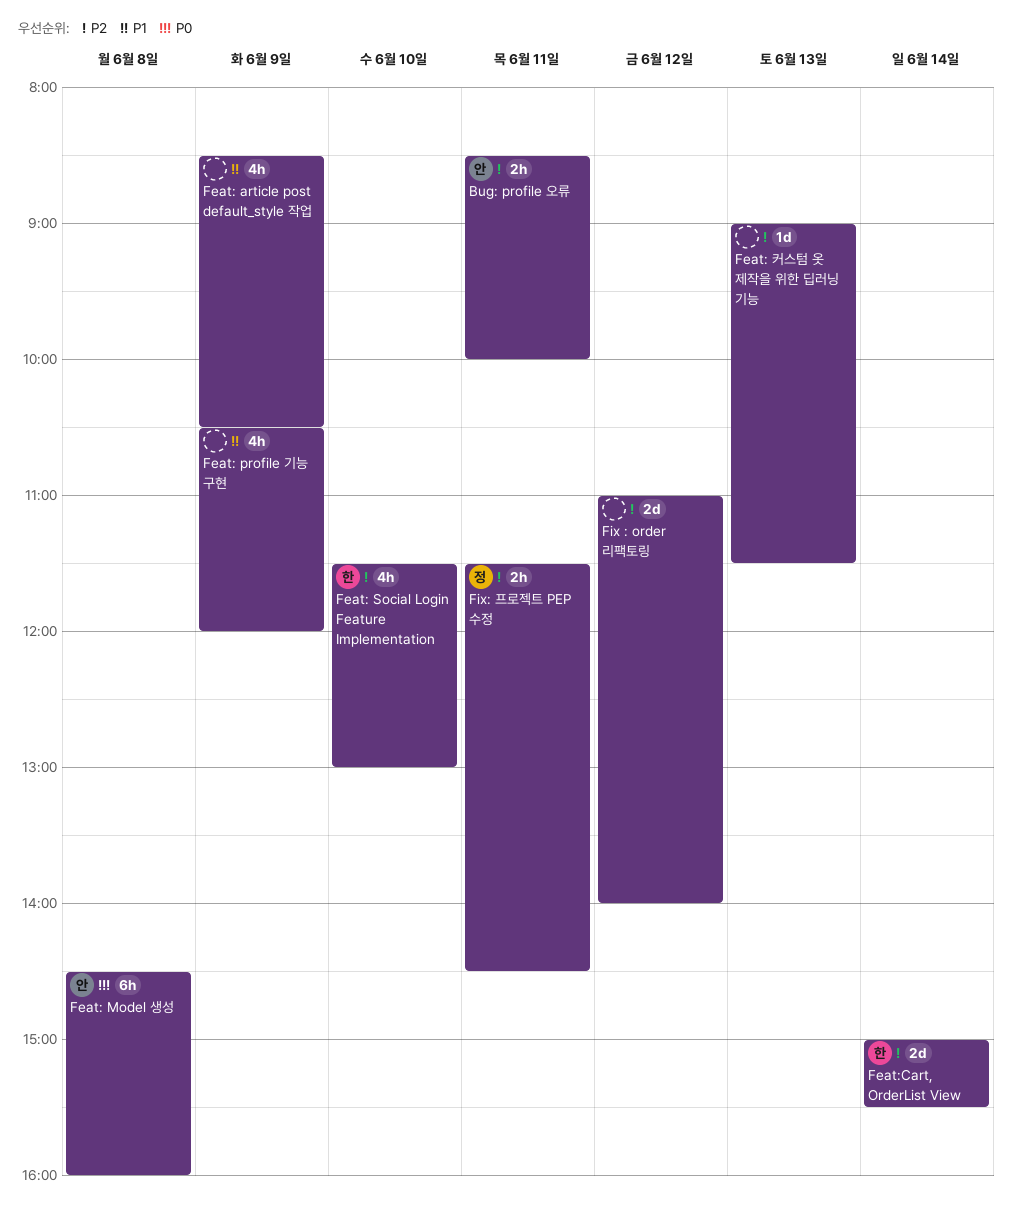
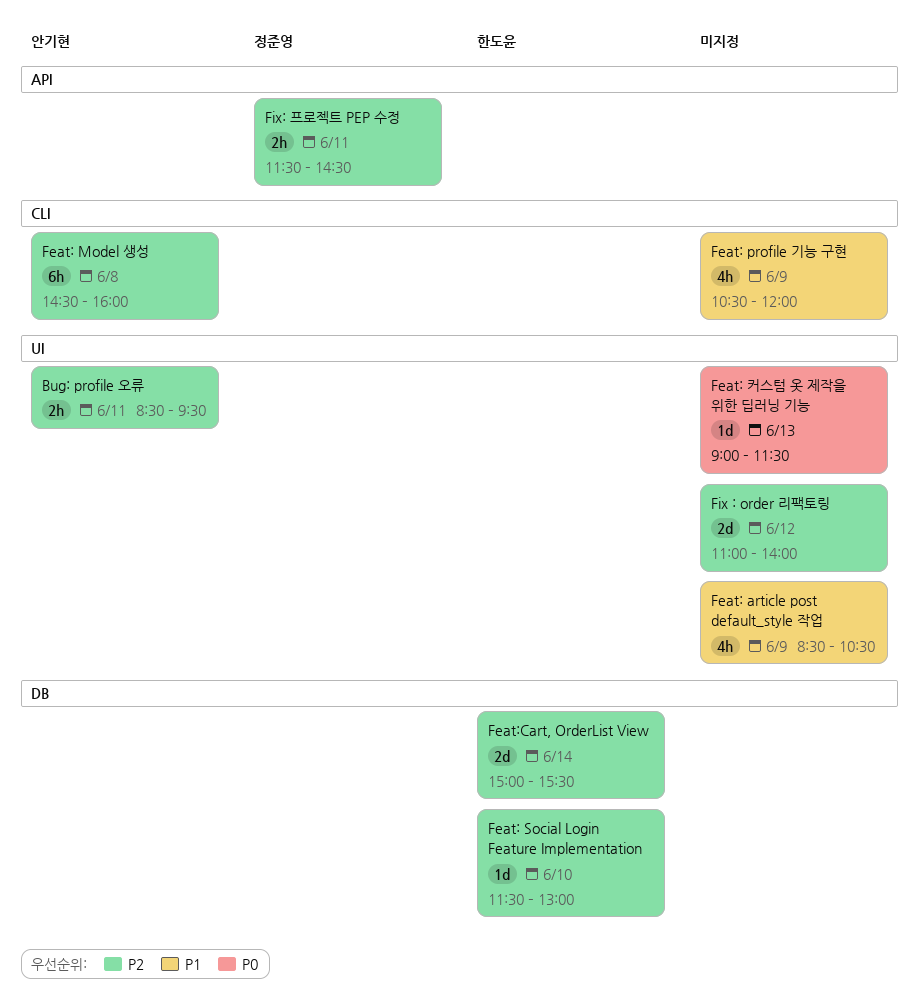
Bug: profile 오류, ends: 10:00 -> 09:30
Feat: Model 생성, priority: P0 -> P2
Feat: Social Login Feature Implementation, estimate: 4h -> 1d
Feat: 커스텀 옷 제작을 위한 딥러닝 기능, priority: P2 -> P0

